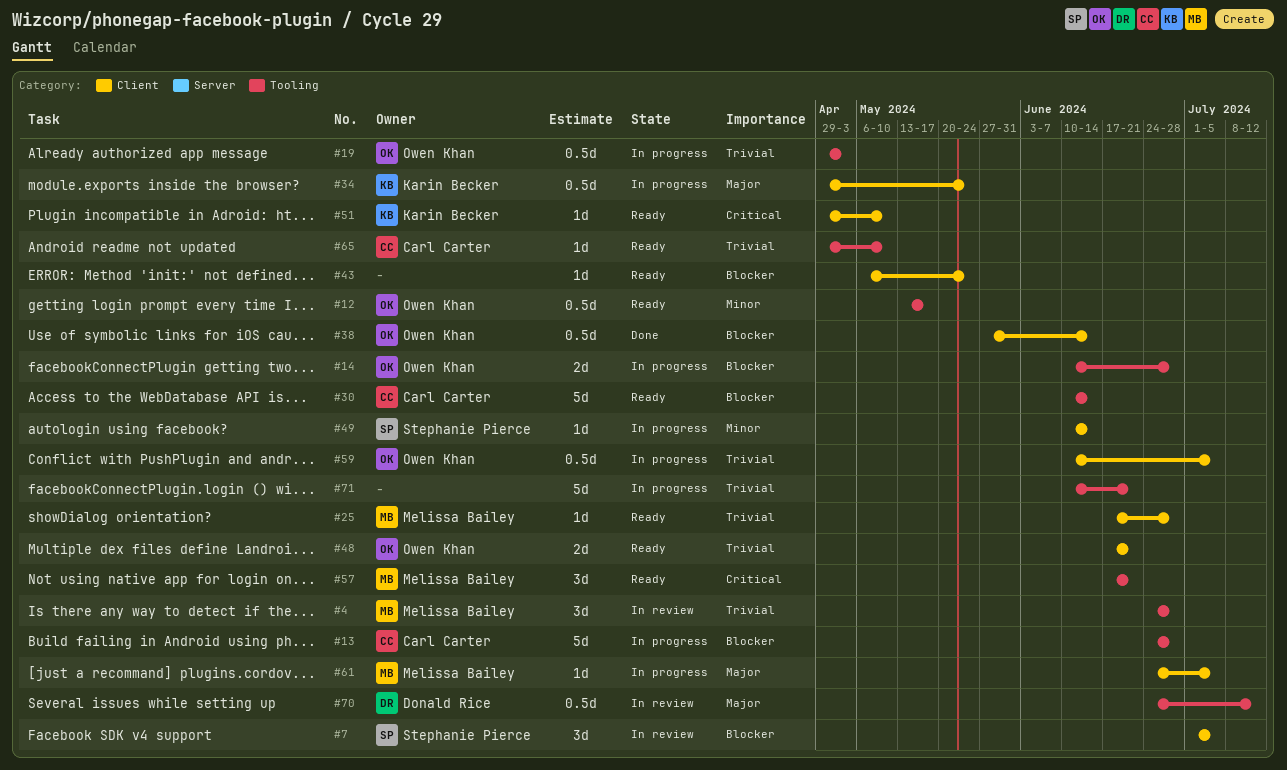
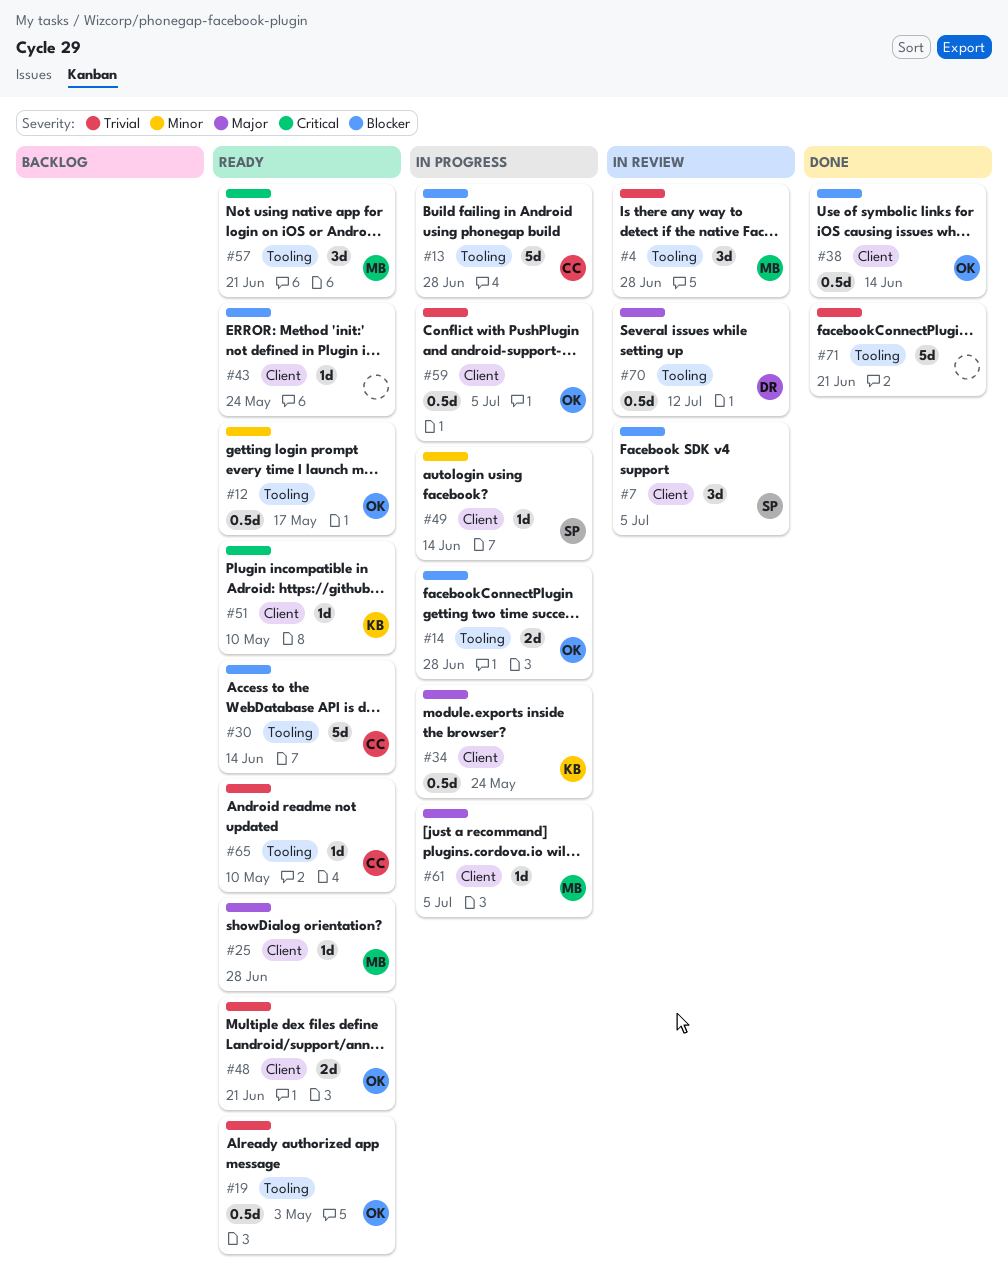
#19, status: In progress -> Ready
#25, priority: Trivial -> Major
#71, status: In progress -> Done

